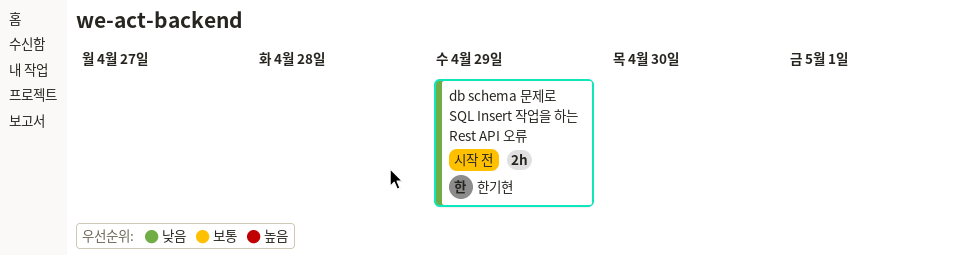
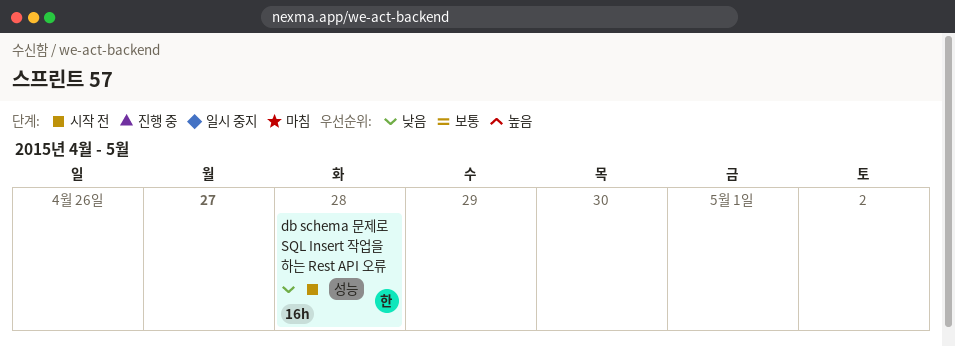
db schema 문제로 SQL Insert 작업을 하는 Rest API 오류, estimate: 2h -> 16h
db schema 문제로 SQL Insert 작업을 하는 Rest API 오류, due: Apr 29 -> Apr 28

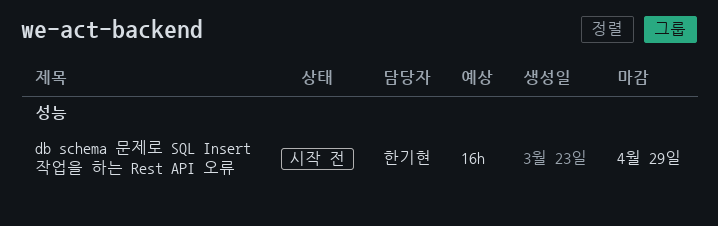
db schema 문제로 SQL Insert 작업을 하는 Rest API 오류, due: Apr 28 -> Apr 29

